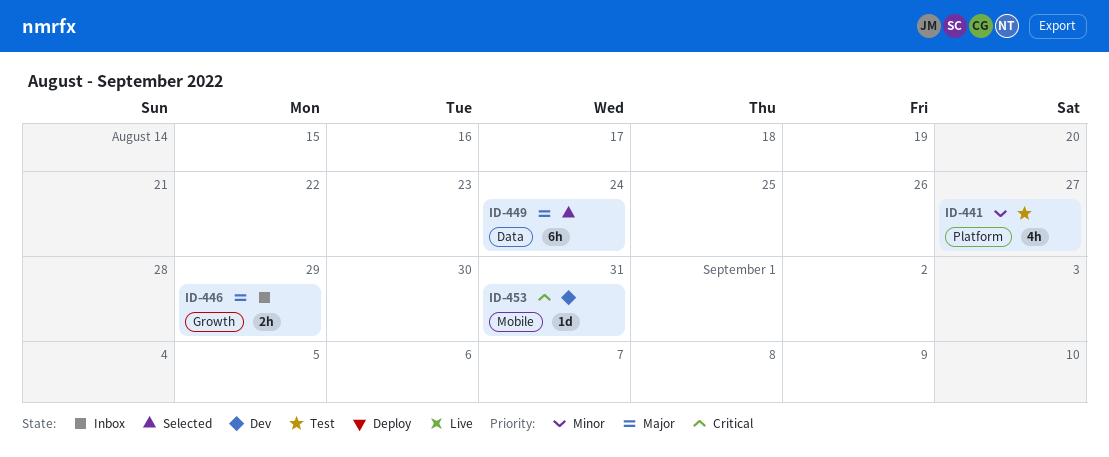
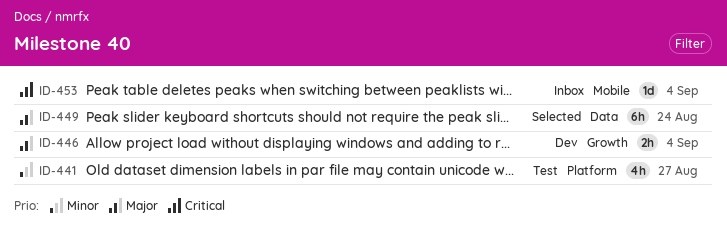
ID-446, status: Inbox -> Dev
ID-446, due: Aug 29 -> Sep 4
ID-453, status: Dev -> Inbox
ID-453, due: Aug 31 -> Sep 4

